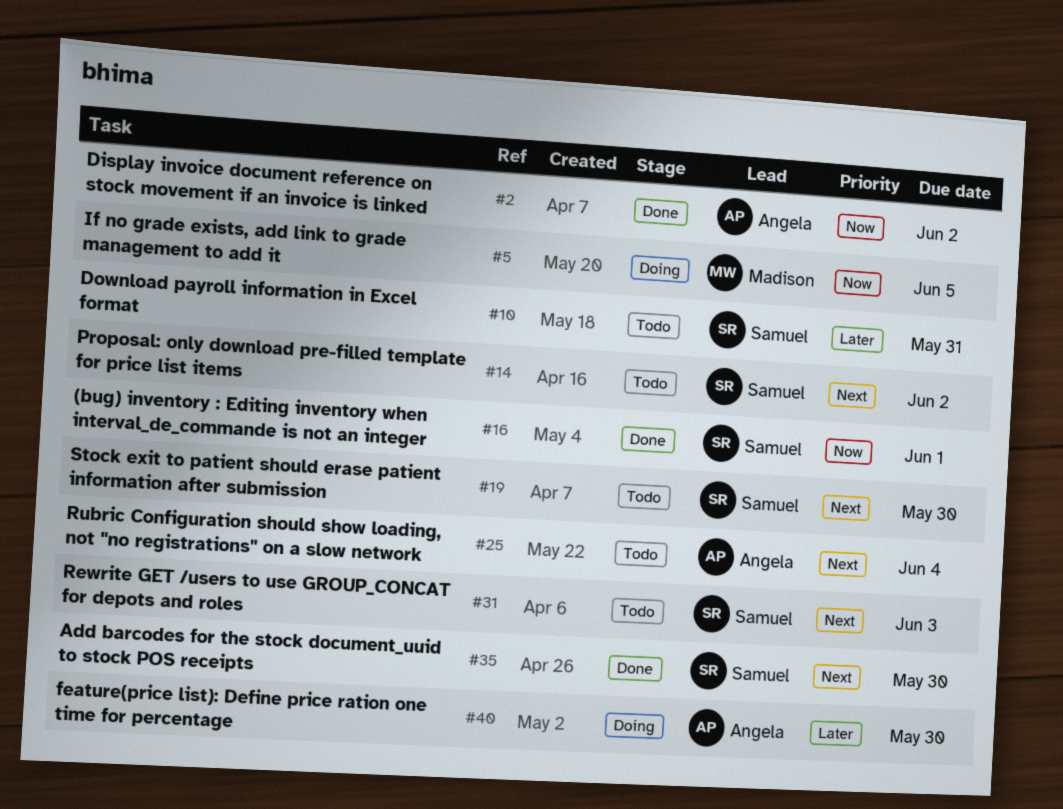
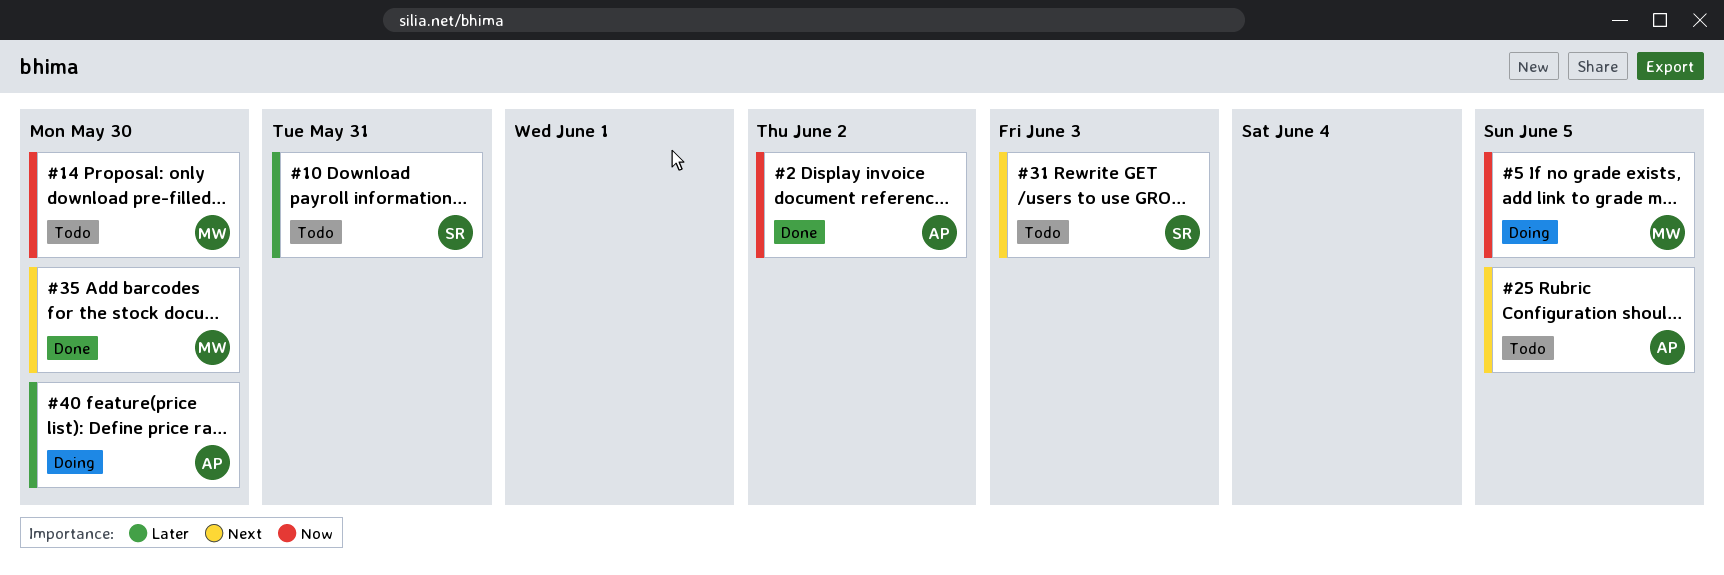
#14, owner: Samuel -> Madison
#14, priority: Next -> Now
#14, due: Jun 2 -> May 30
#16: present -> none
#19: present -> none
#25, due: Jun 4 -> Jun 5
#35, owner: Samuel -> Madison

